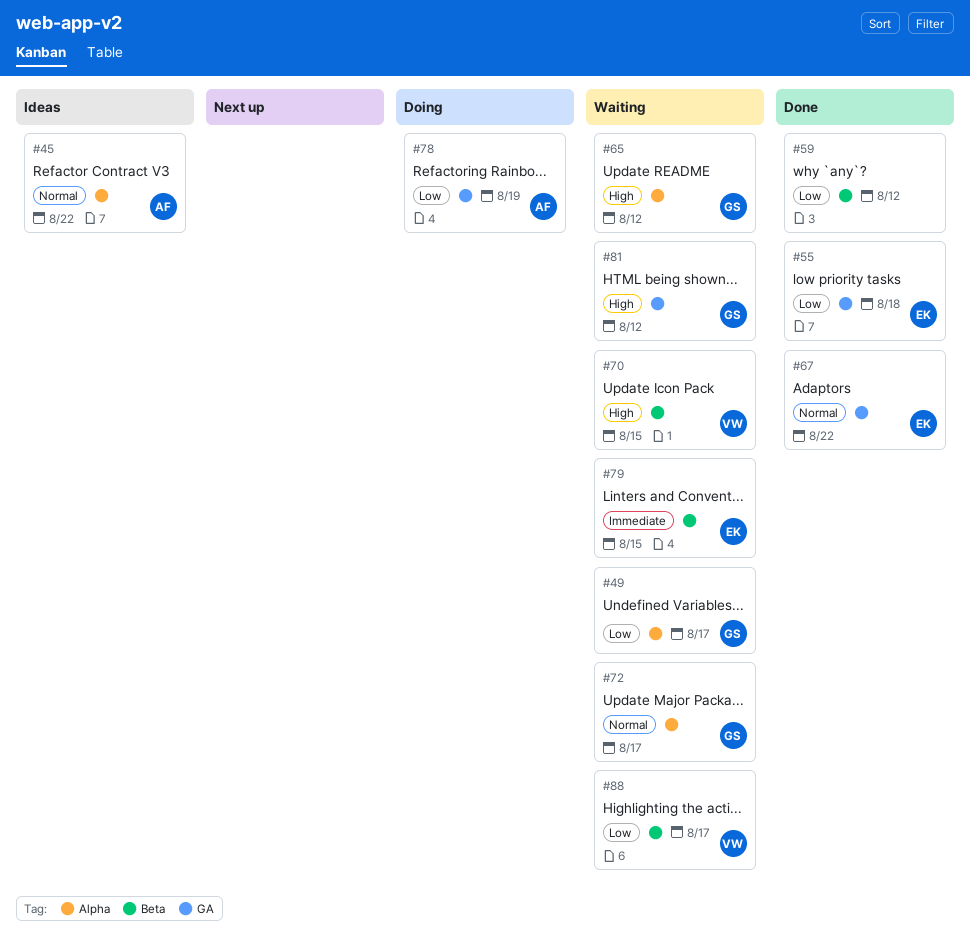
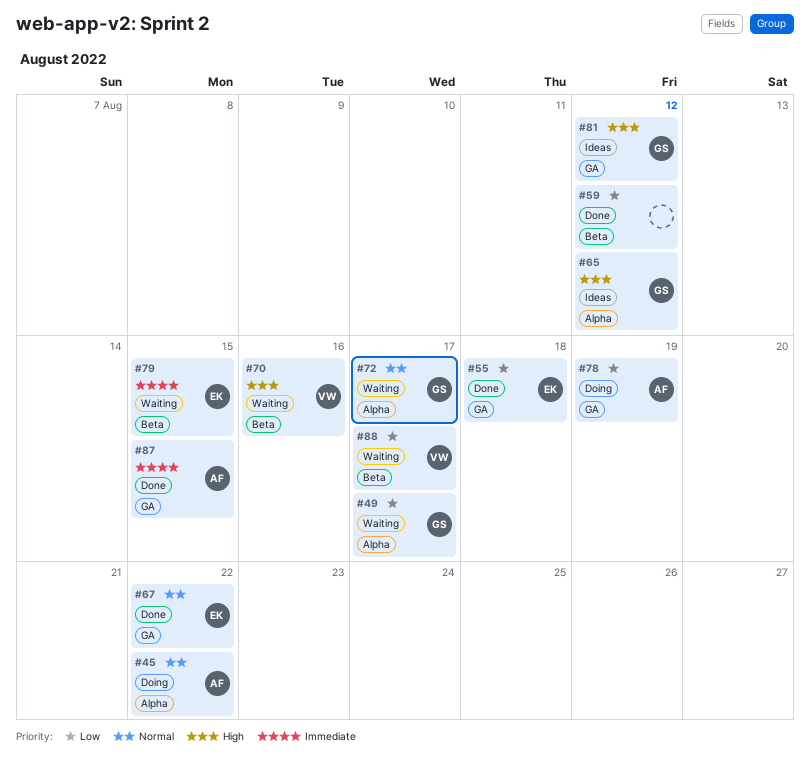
#45, status: Ideas -> Doing
#65, status: Waiting -> Ideas
#70, due: Aug 15 -> Aug 16
#81, status: Waiting -> Ideas
#87: none -> present

